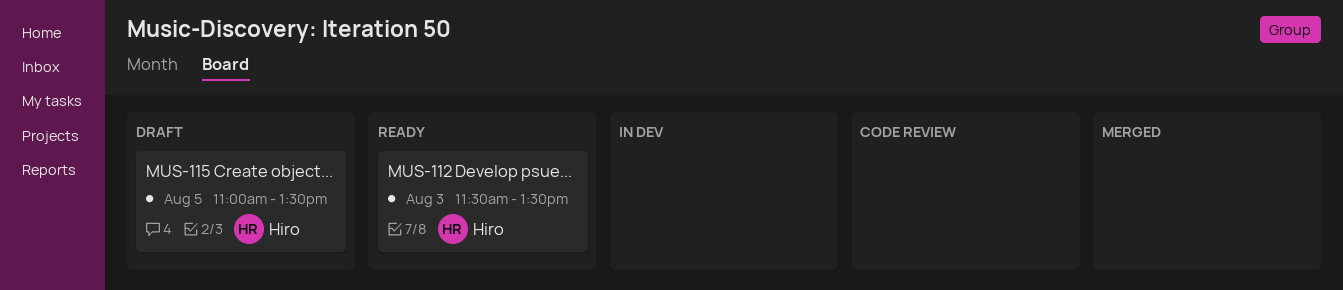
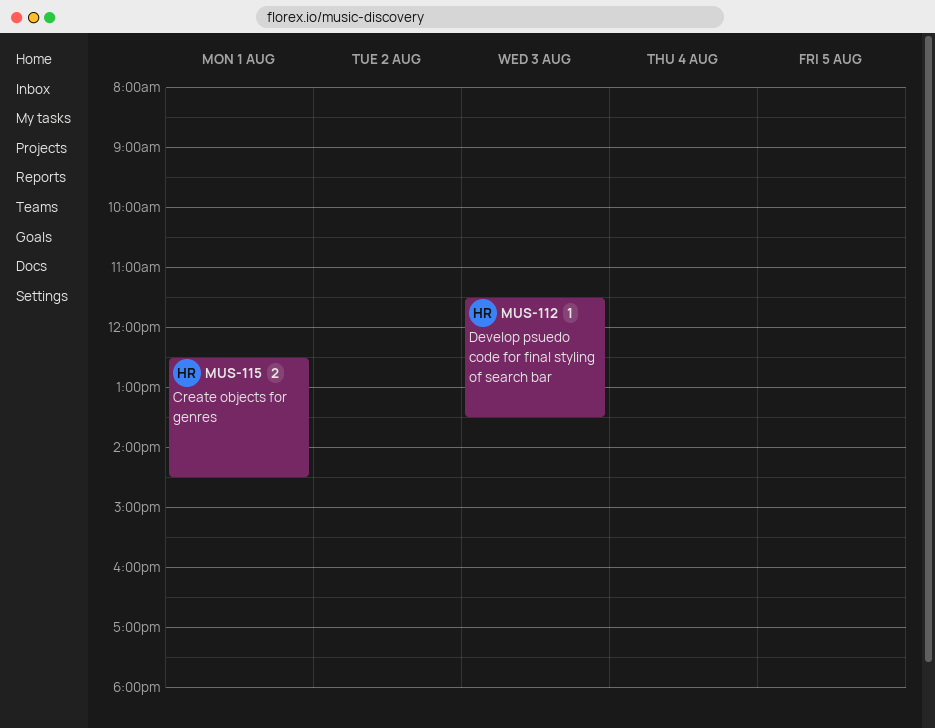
MUS-115, estimate: 1 -> 2
MUS-115, day: Aug 5 -> Aug 1
MUS-115, begins: 11:00 -> 12:30
MUS-115, ends: 13:30 -> 14:30

